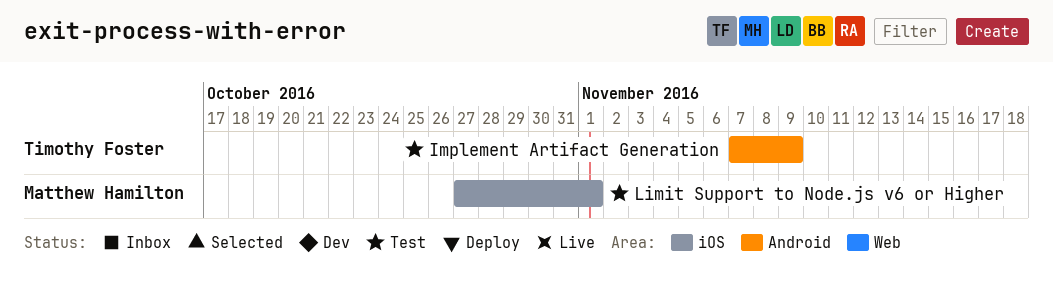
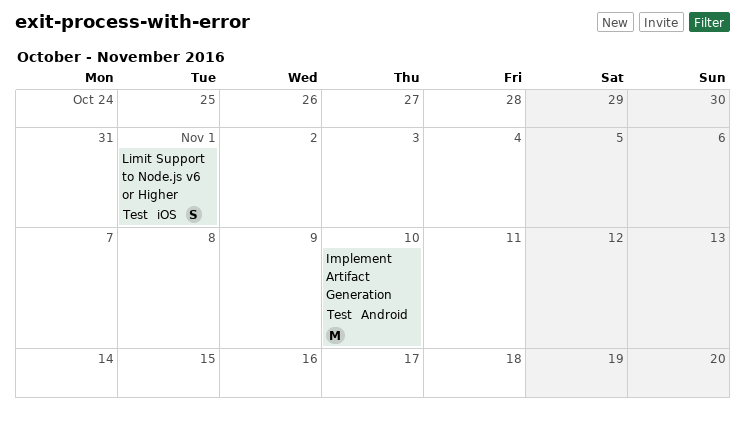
Implement Artifact Generation, due: Nov 9 -> Nov 10

